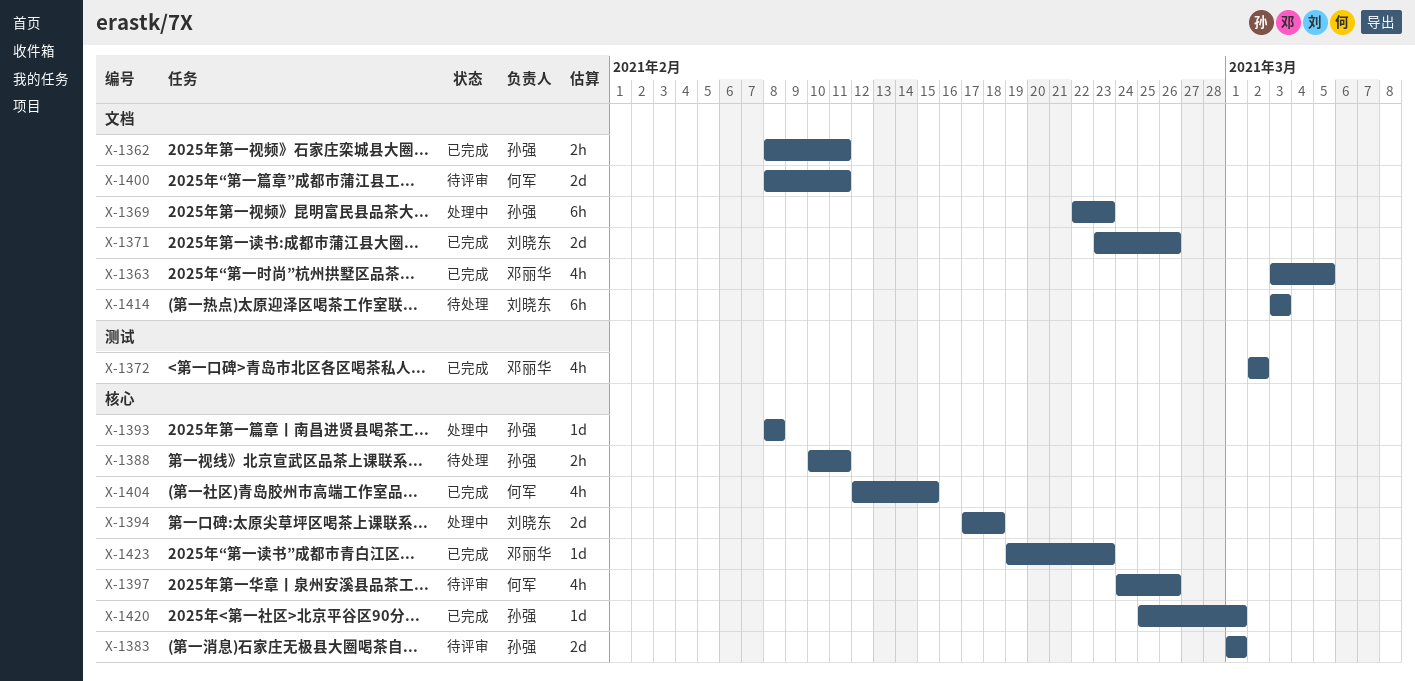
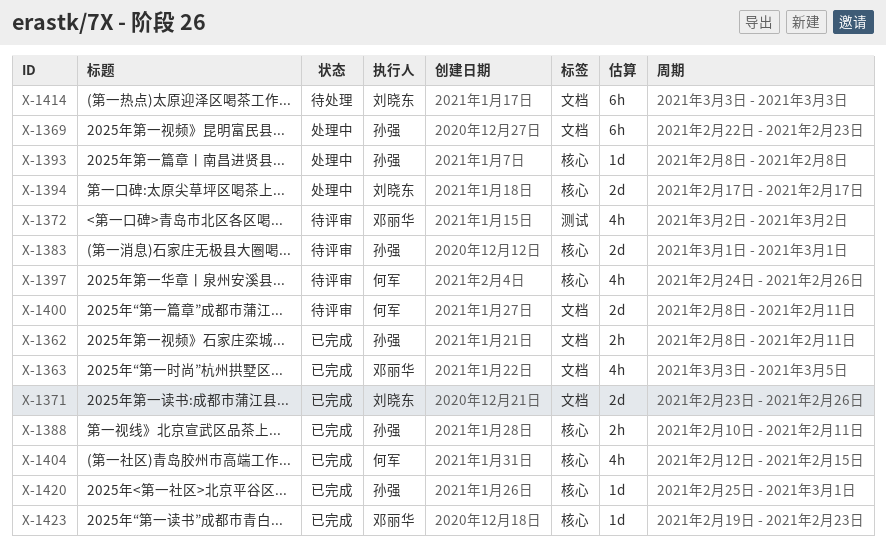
X-1372, status: 已完成 -> 待评审
X-1388, status: 待处理 -> 已完成
X-1394, due: Feb 18 -> Feb 17

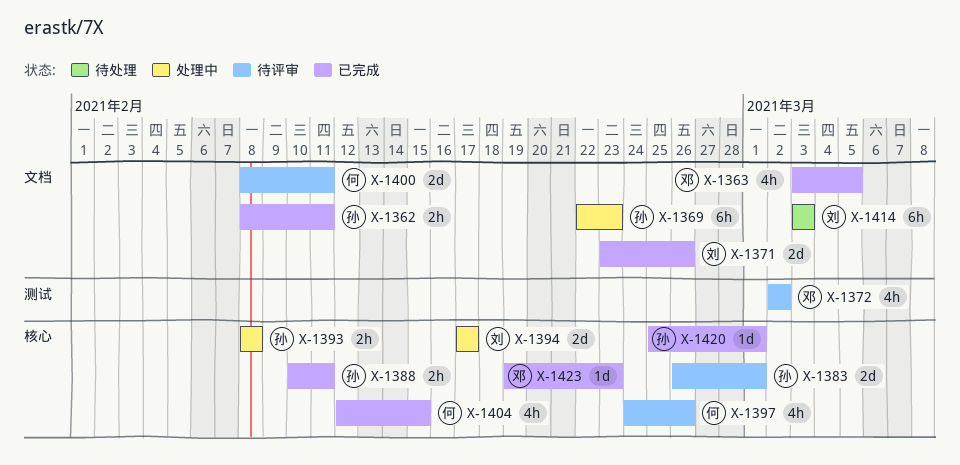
X-1383, start: Mar 1 -> Feb 26
X-1393, estimate: 1d -> 2h

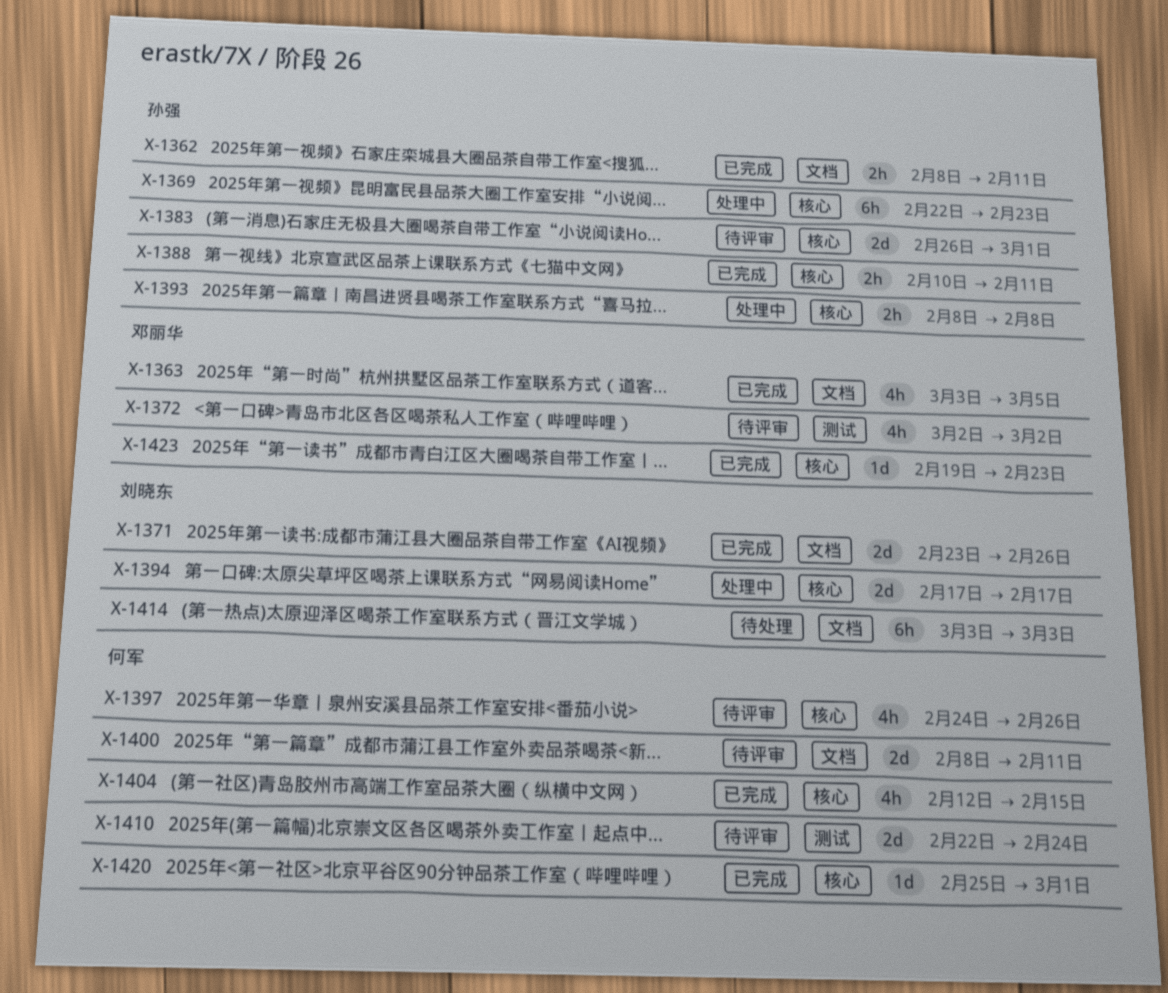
X-1369, label: 文档 -> 核心
X-1410: none -> present
X-1420, owner: 孙强 -> 何军

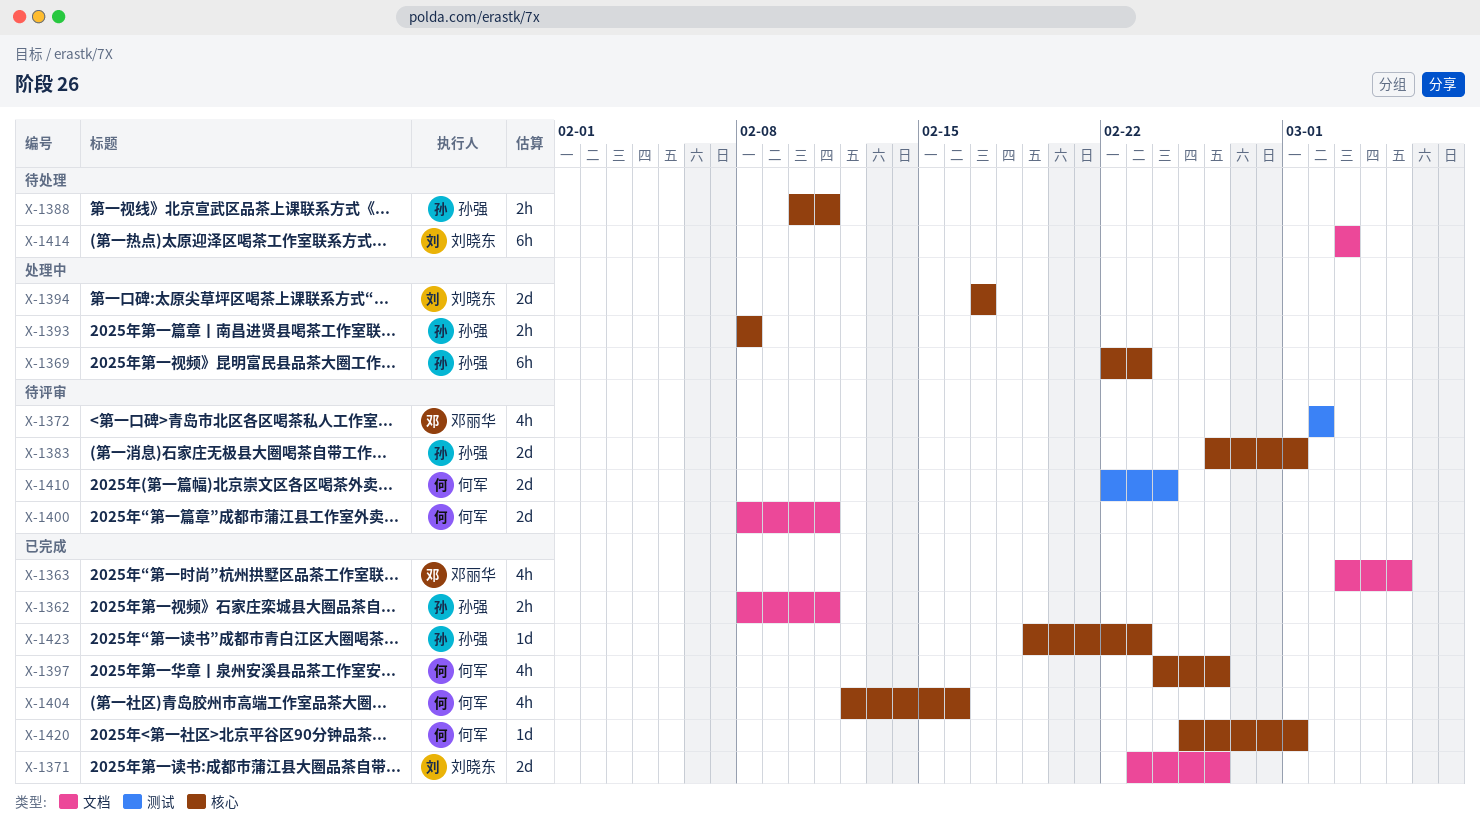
X-1388, status: 已完成 -> 待处理
X-1397, status: 待评审 -> 已完成
X-1404, due: Feb 15 -> Feb 16
X-1423, owner: 邓丽华 -> 孙强

